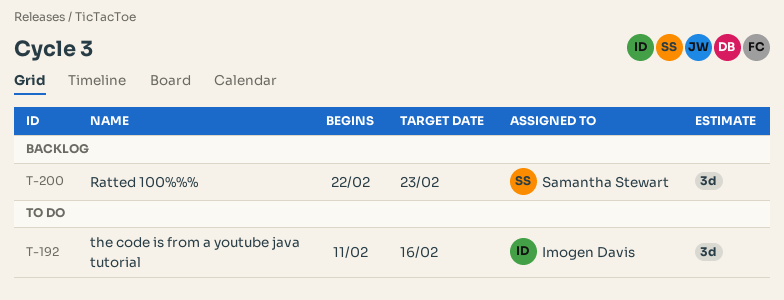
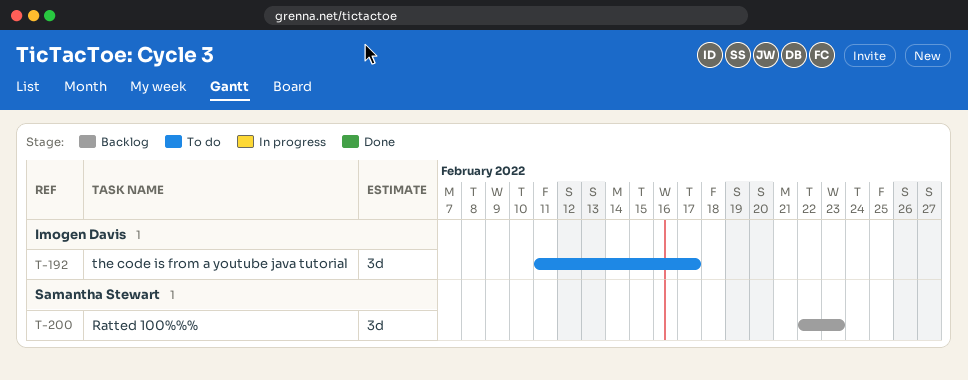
T-192, due: Feb 16 -> Feb 17

